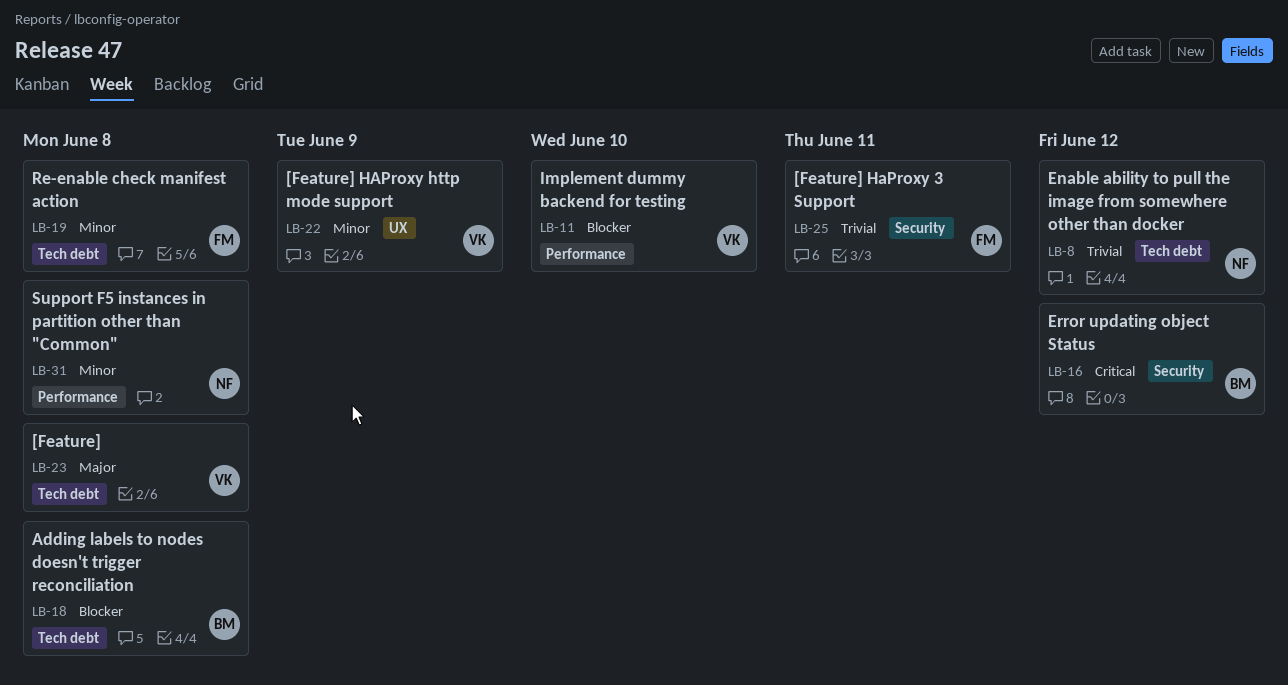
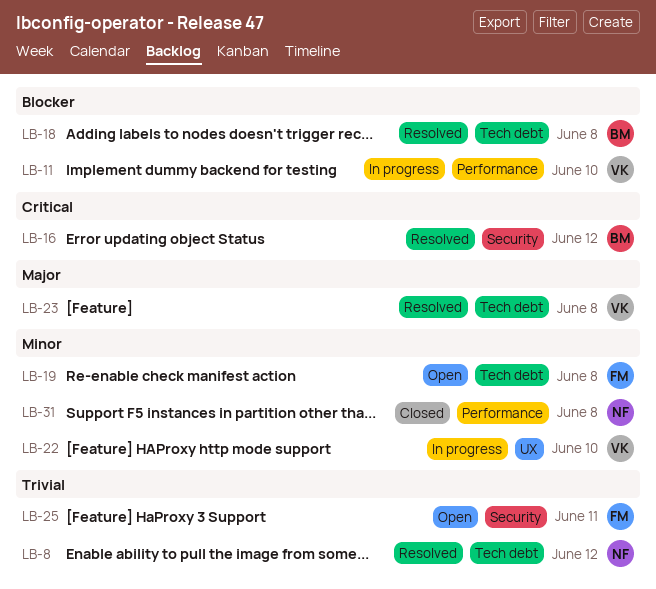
LB-22, due: Jun 9 -> Jun 10

